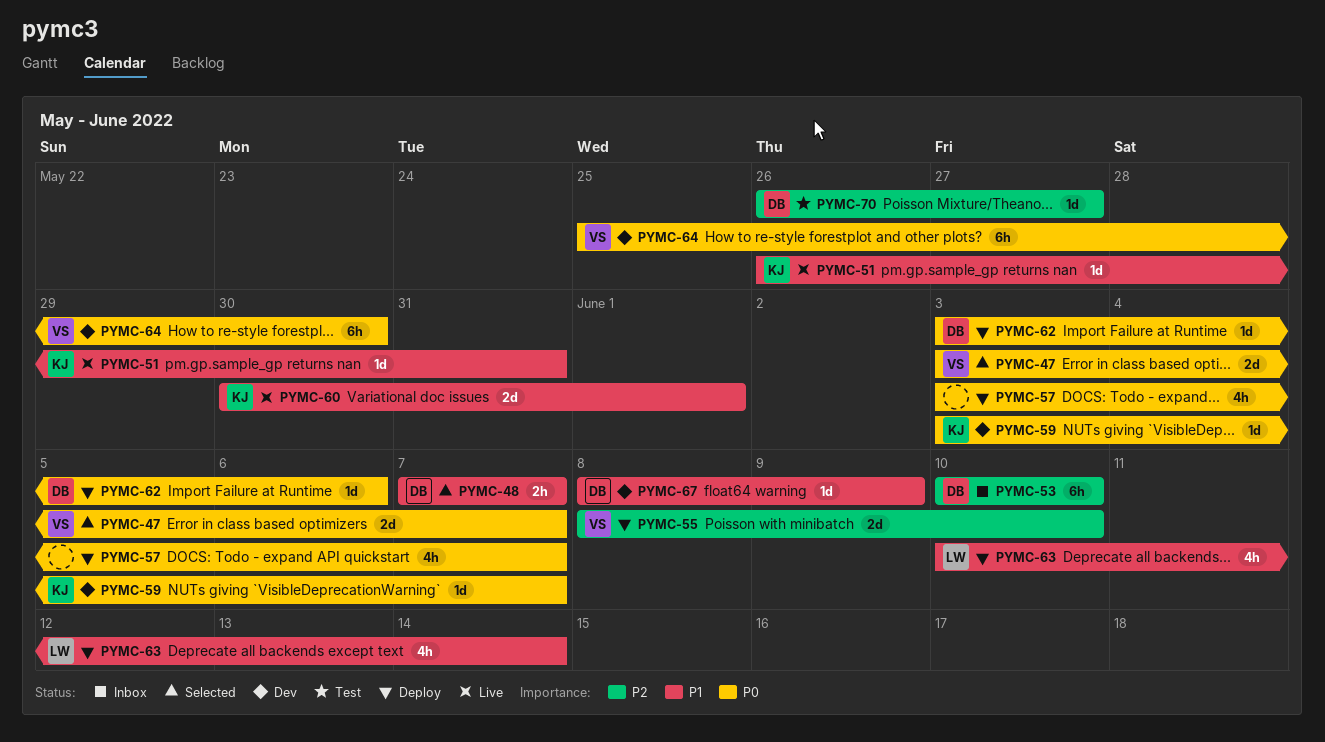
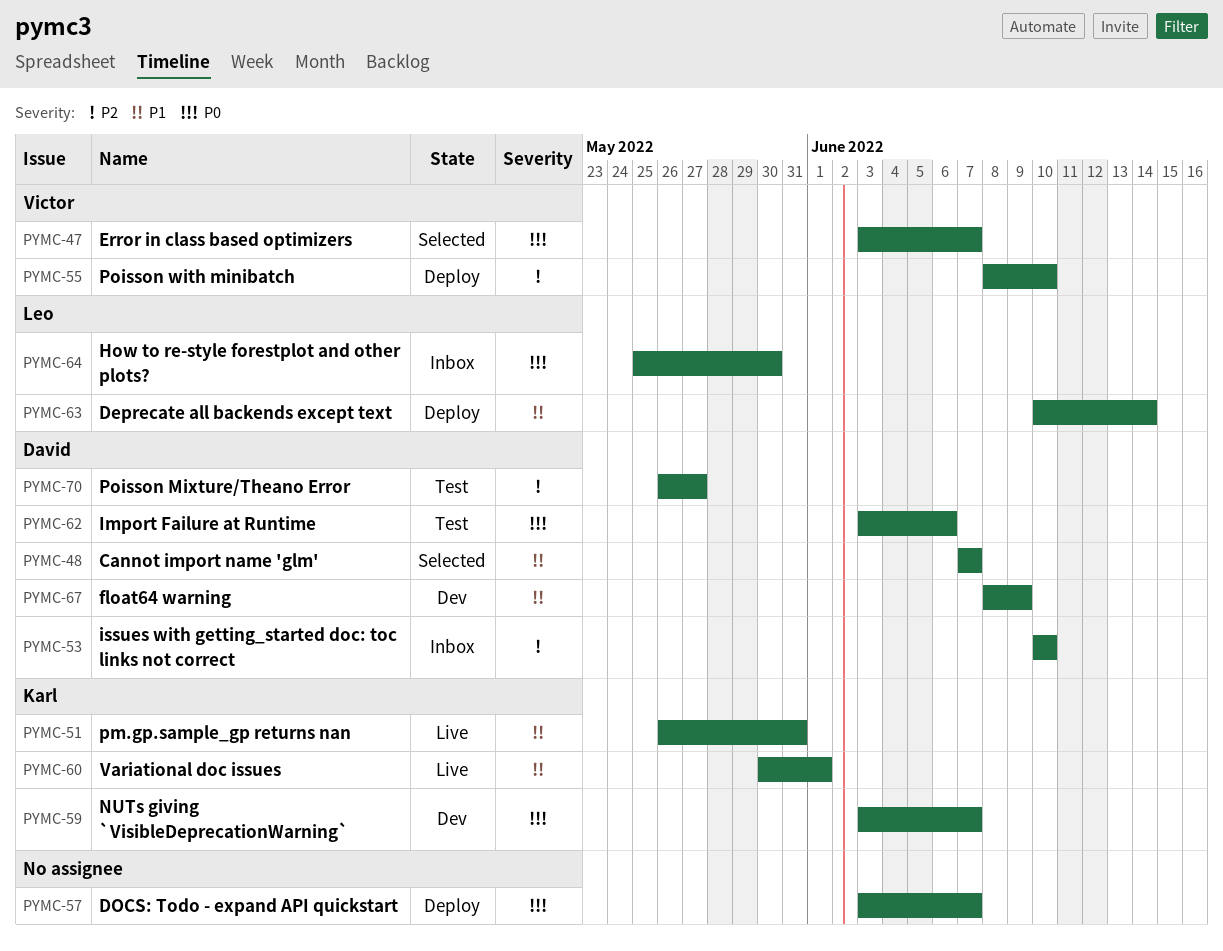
PYMC-62, status: Deploy -> Test
PYMC-64, status: Dev -> Inbox
PYMC-64, owner: Victor -> Leo

